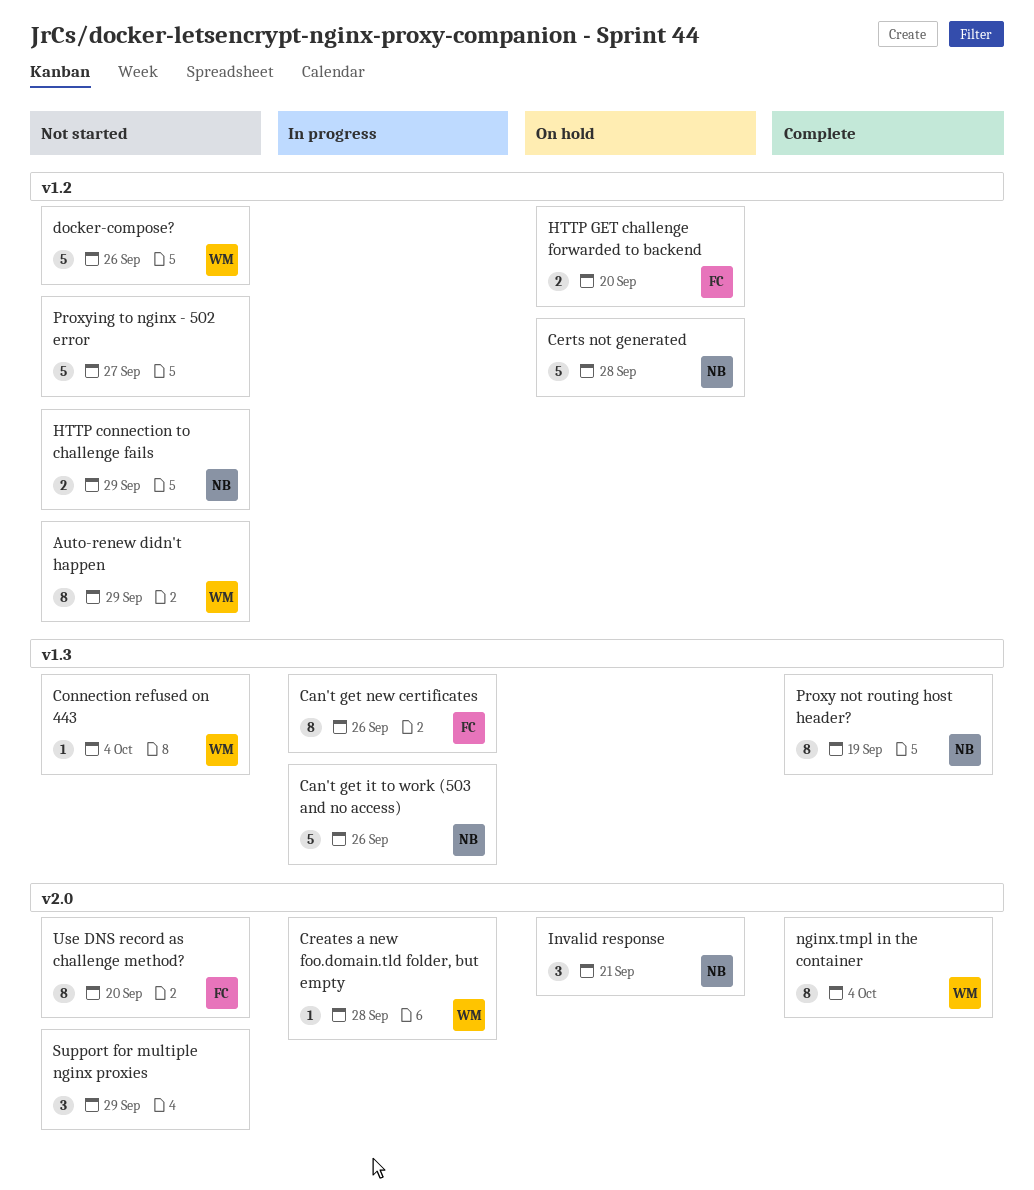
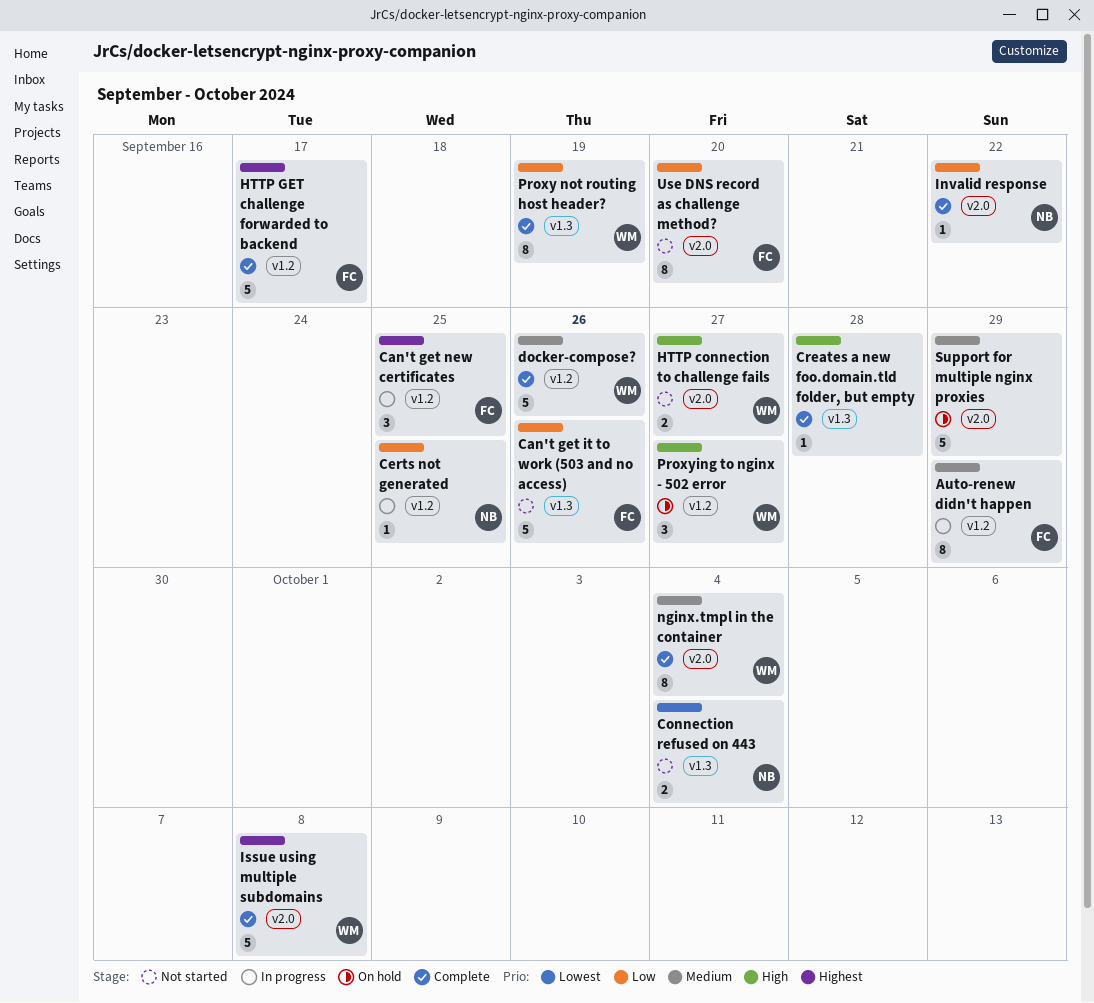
Auto-renew didn't happen, status: Not started -> In progress
Auto-renew didn't happen, owner: WM -> FC
Can't get it to work (503 and no access), status: In progress -> Not started
Can't get it to work (503 and no access), owner: NB -> FC
Can't get new certificates, label: v1.3 -> v1.2
Can't get new certificates, estimate: 8 -> 3
Can't get new certificates, due: Sep 26 -> Sep 25
Certs not generated, status: On hold -> In progress
Certs not generated, estimate: 5 -> 1
Certs not generated, due: Sep 28 -> Sep 25
Connection refused on 443, owner: WM -> NB
Connection refused on 443, estimate: 1 -> 2
Creates a new foo.domain.tld folder, but empty, status: In progress -> Complete
Creates a new foo.domain.tld folder, but empty, owner: WM -> none
Creates a new foo.domain.tld folder, but empty, label: v2.0 -> v1.3
docker-compose?, status: Not started -> Complete
HTTP connection to challenge fails, owner: NB -> WM
HTTP connection to challenge fails, label: v1.2 -> v2.0
HTTP connection to challenge fails, due: Sep 29 -> Sep 27
HTTP GET challenge forwarded to backend, status: On hold -> Complete
HTTP GET challenge forwarded to backend, estimate: 2 -> 5
HTTP GET challenge forwarded to backend, due: Sep 20 -> Sep 17
Invalid response, status: On hold -> Complete
Invalid response, estimate: 3 -> 1
Invalid response, due: Sep 21 -> Sep 22
Issue using multiple subdomains: none -> present
Proxy not routing host header?, owner: NB -> WM
Proxying to nginx - 502 error, status: Not started -> On hold
Proxying to nginx - 502 error, owner: none -> WM
Proxying to nginx - 502 error, estimate: 5 -> 3
Support for multiple nginx proxies, status: Not started -> On hold
Support for multiple nginx proxies, estimate: 3 -> 5

